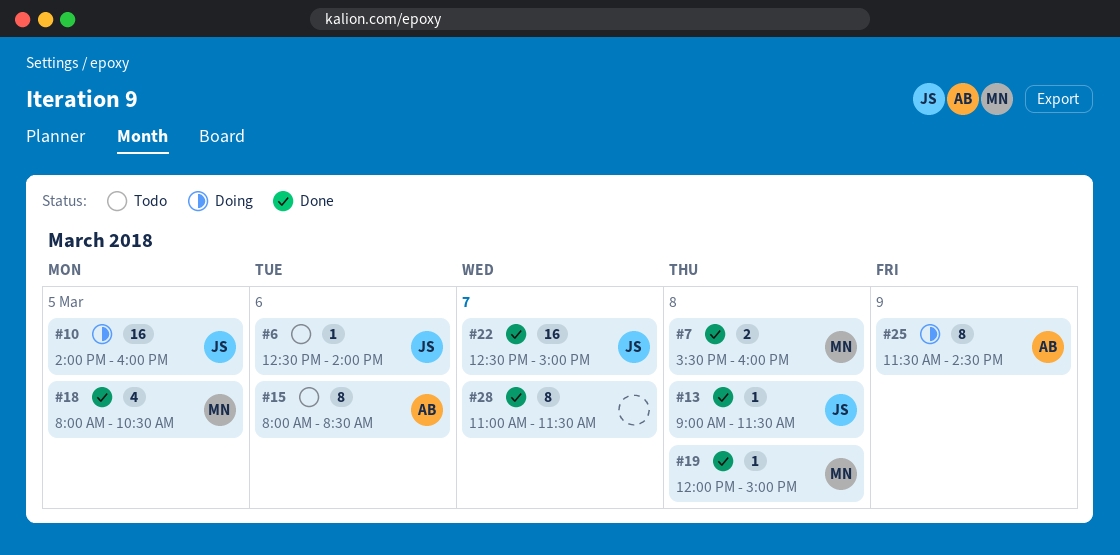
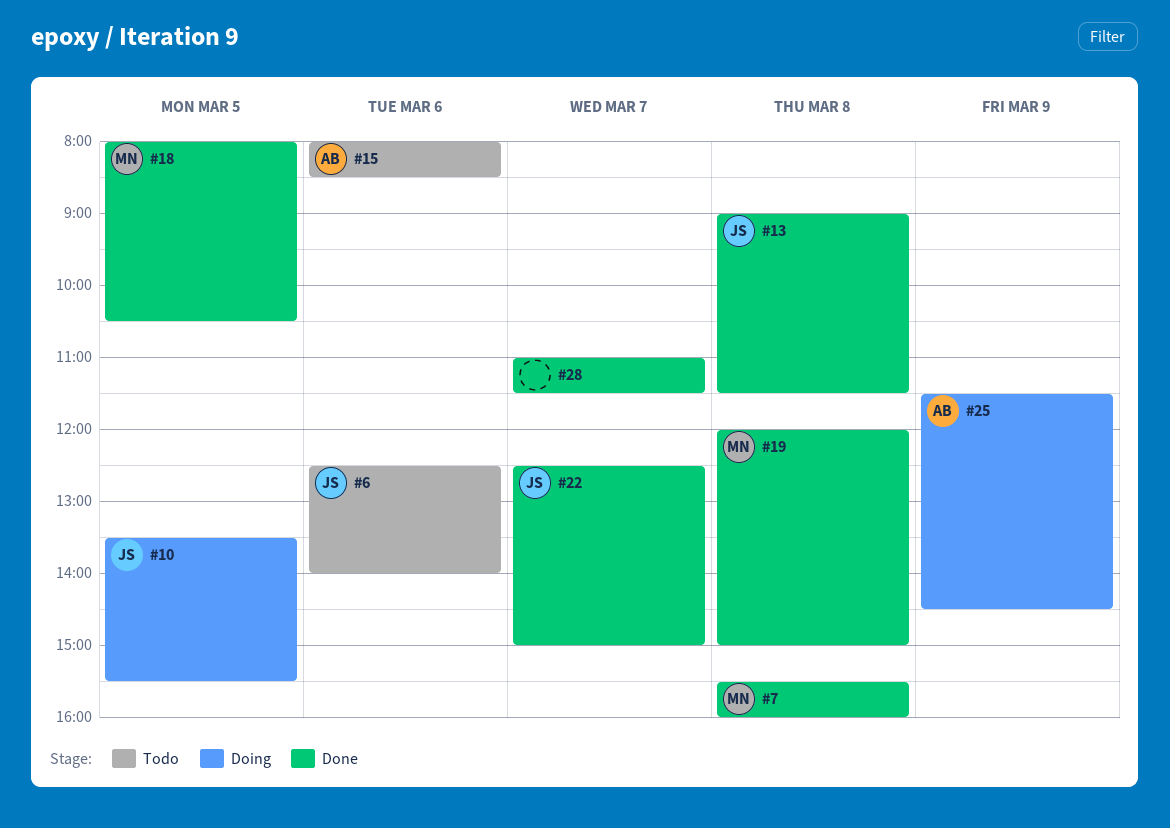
#10, begins: 14:00 -> 13:30
#10, ends: 16:00 -> 15:30

